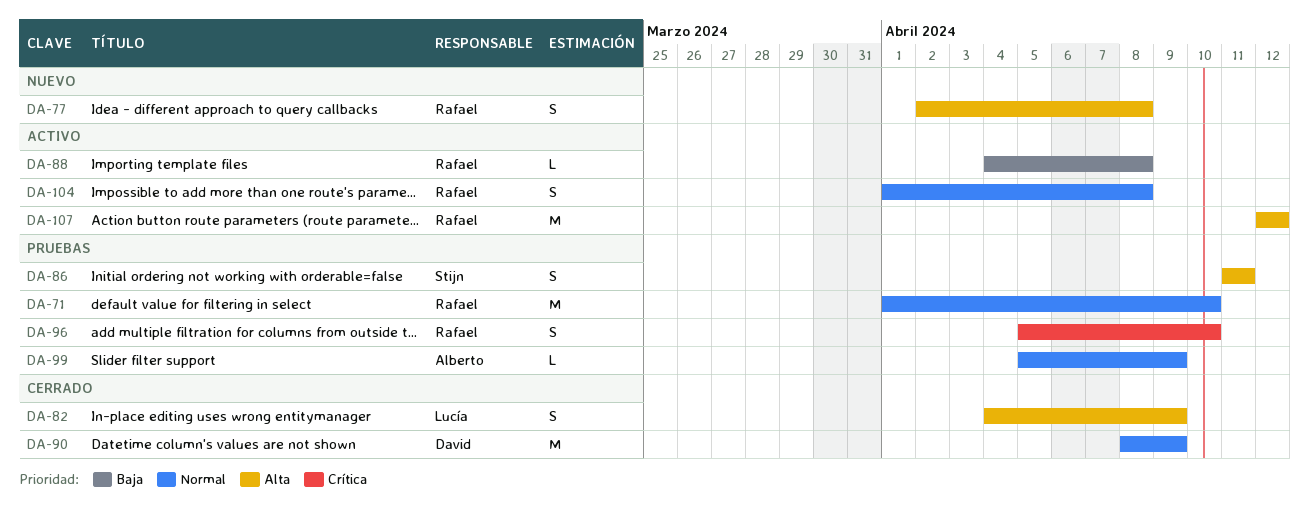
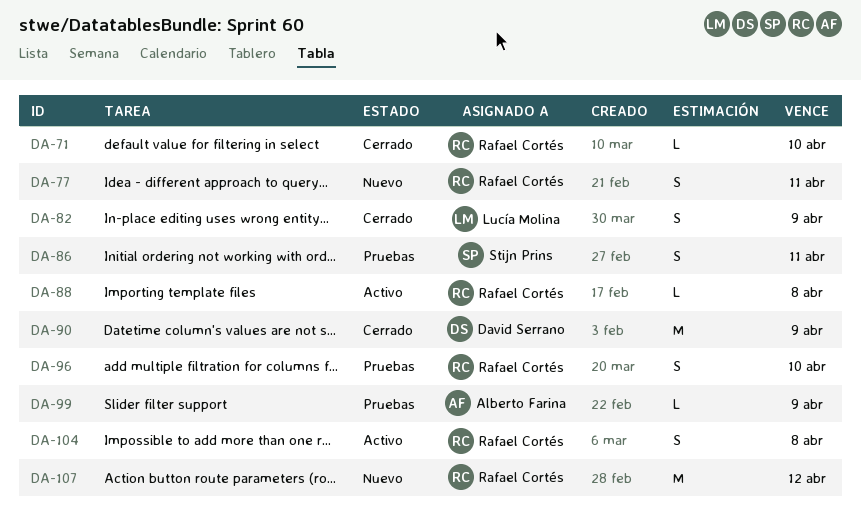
DA-71, status: Pruebas -> Cerrado
DA-71, estimate: M -> L
DA-77, due: Apr 8 -> Apr 11
DA-107, status: Activo -> Nuevo

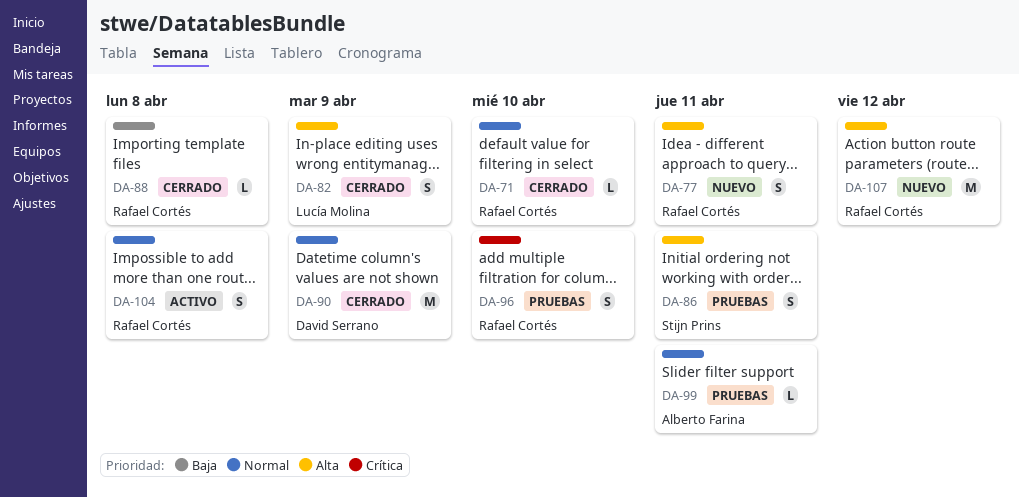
DA-88, status: Activo -> Cerrado
DA-99, due: Apr 9 -> Apr 11

